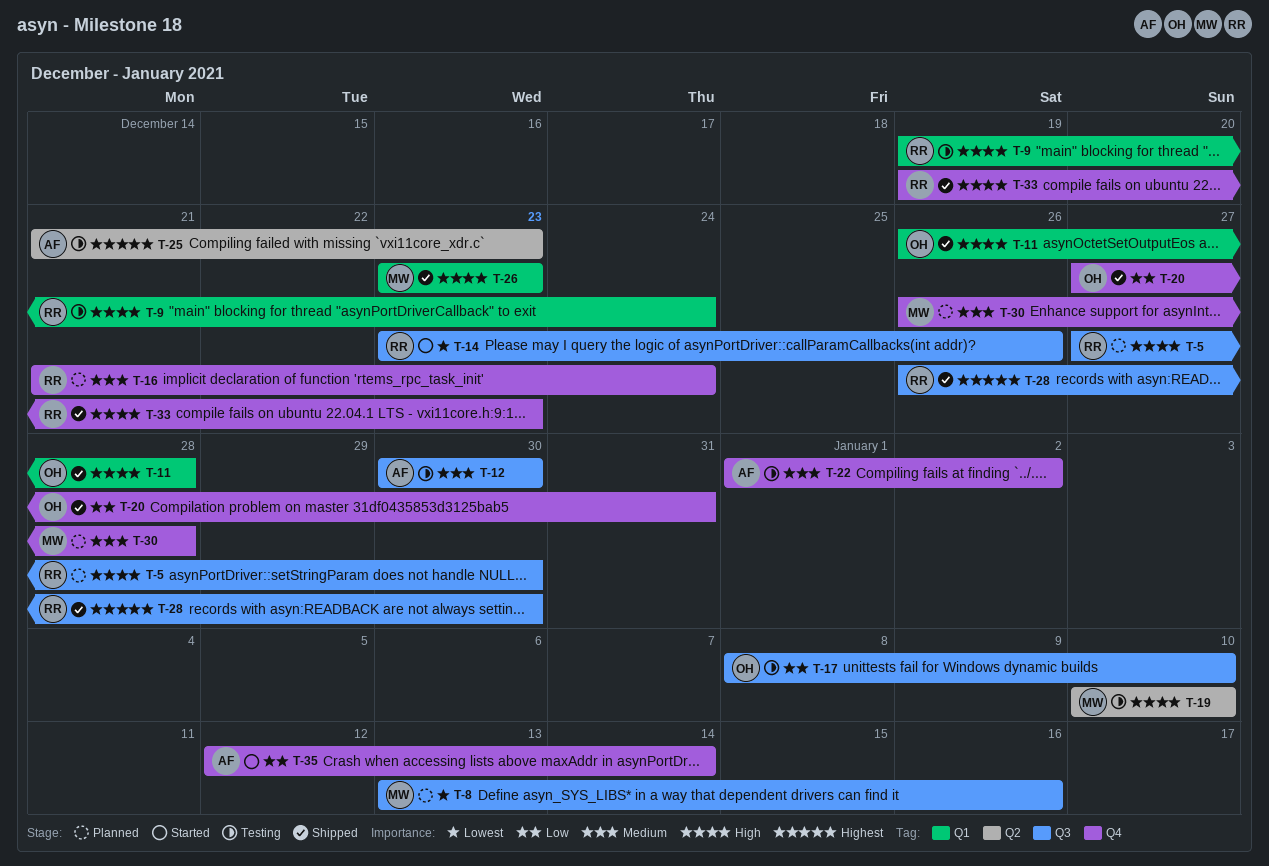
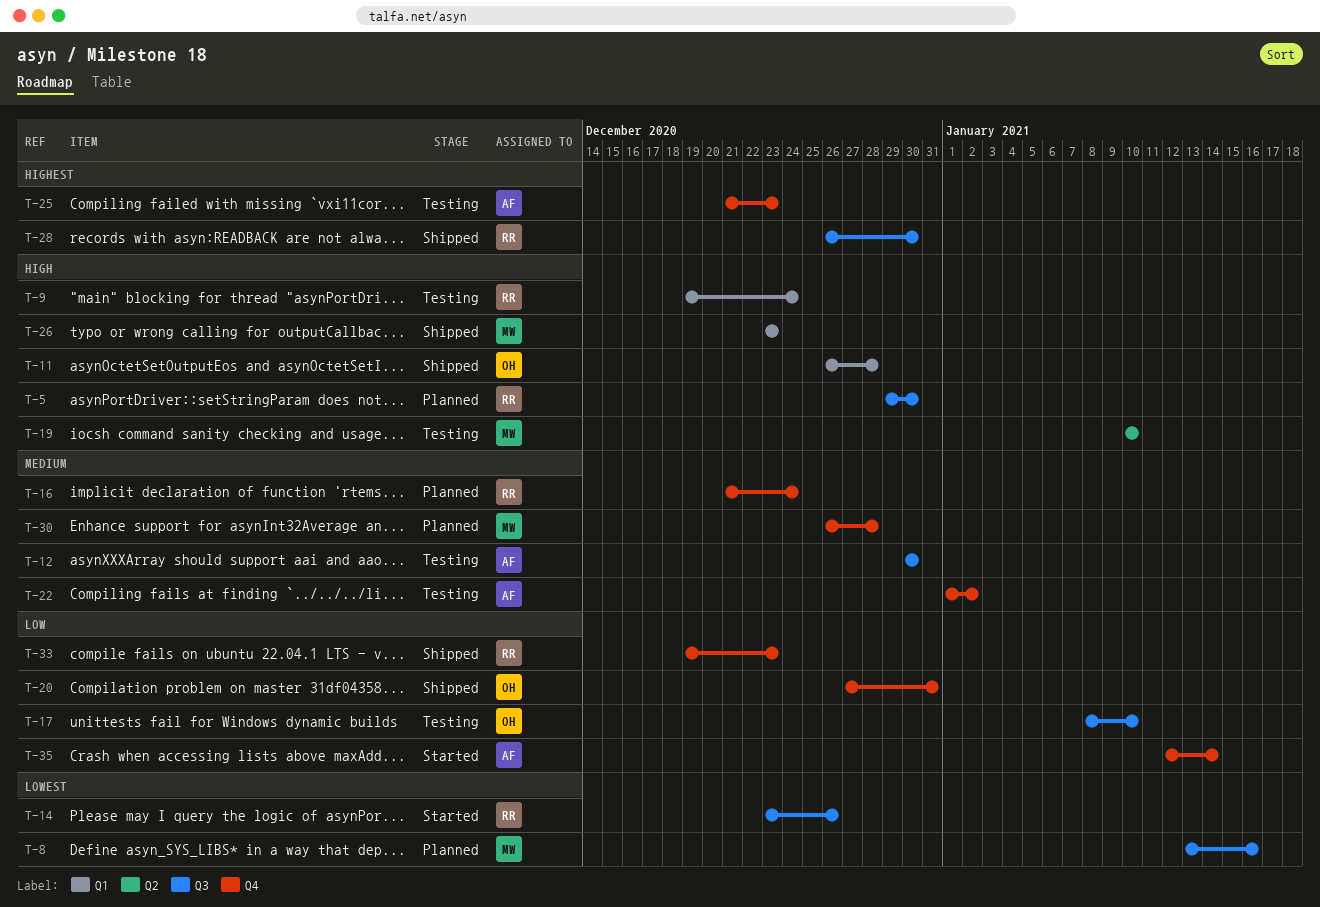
T-5, start: Dec 27 -> Dec 29
T-25, label: Q2 -> Q4
T-33, priority: High -> Low

